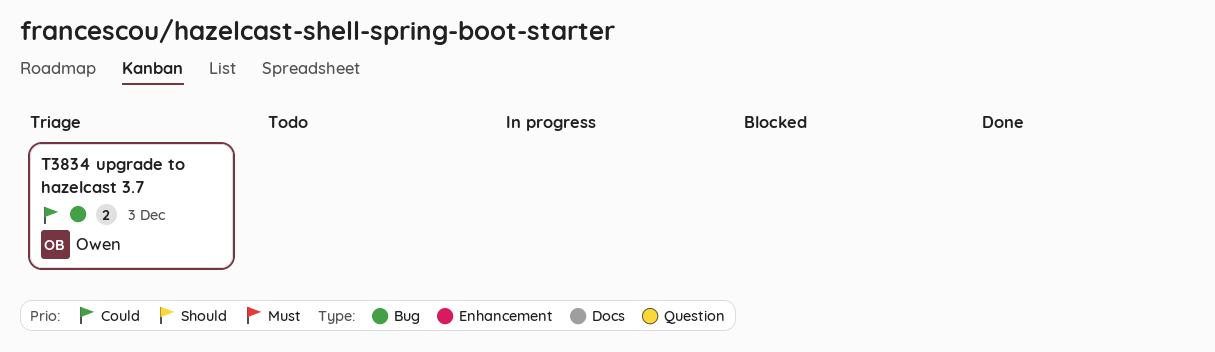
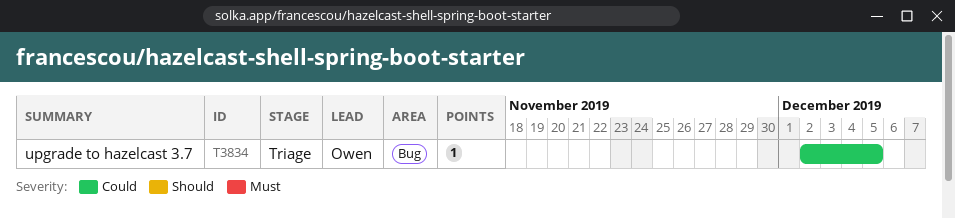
T3834, estimate: 2 -> 1
T3834, due: Dec 3 -> Dec 5

